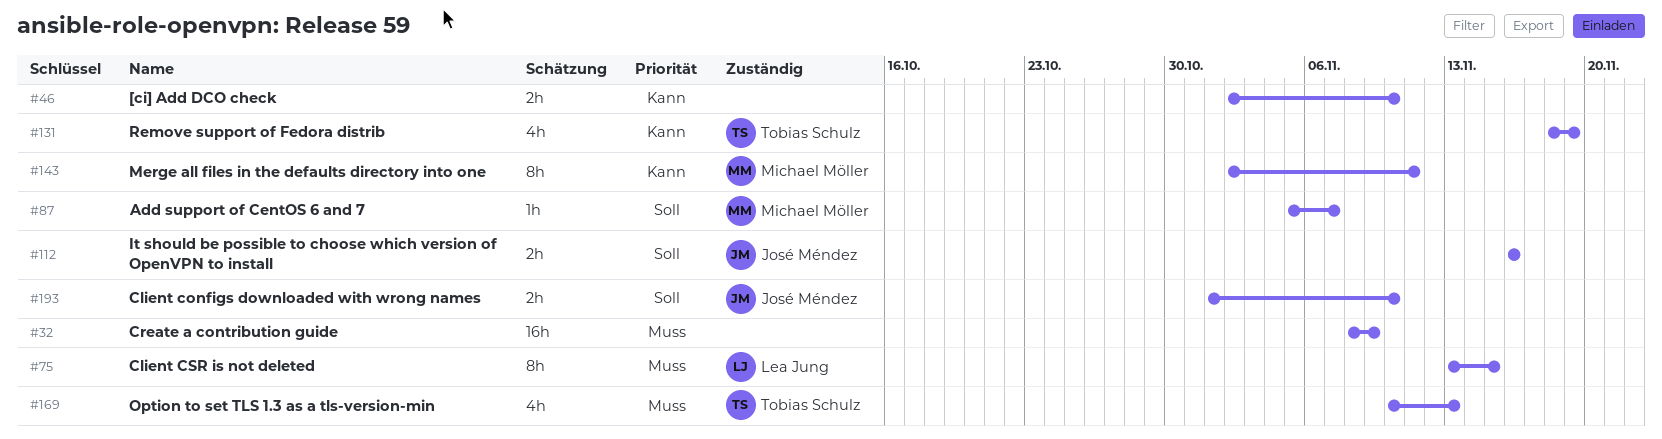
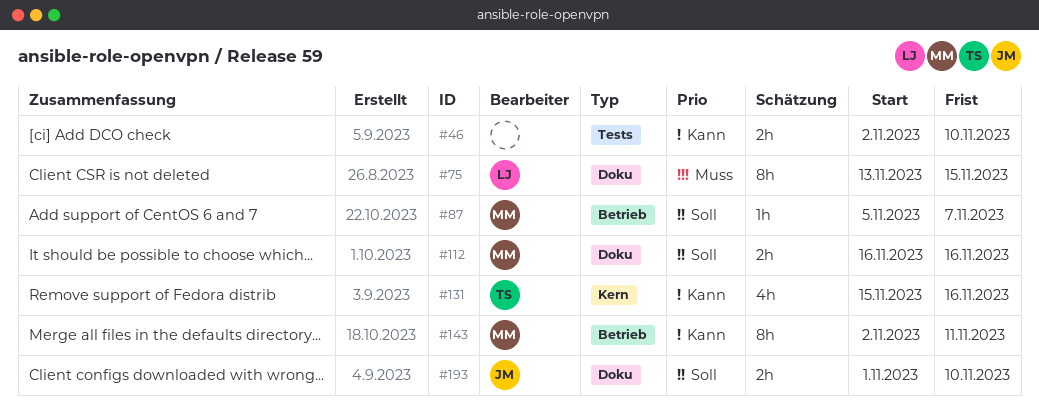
#32: present -> none
#112, owner: José Méndez -> Michael Möller
#131, start: Nov 18 -> Nov 15
#131, due: Nov 19 -> Nov 16
#169: present -> none

